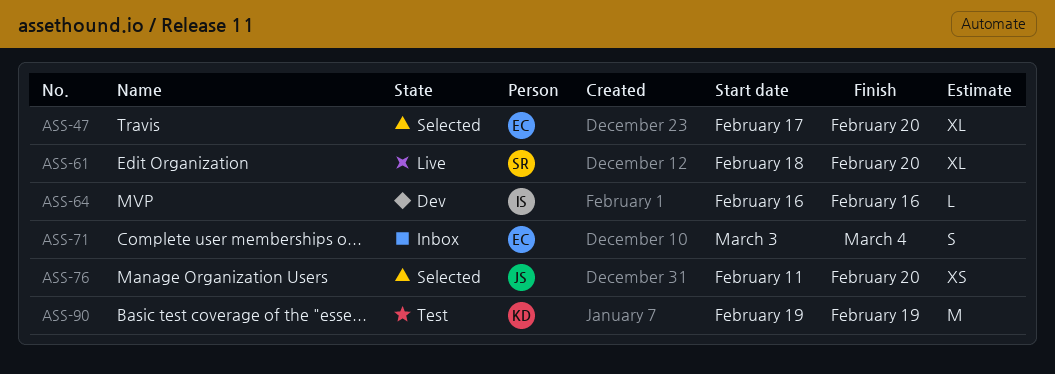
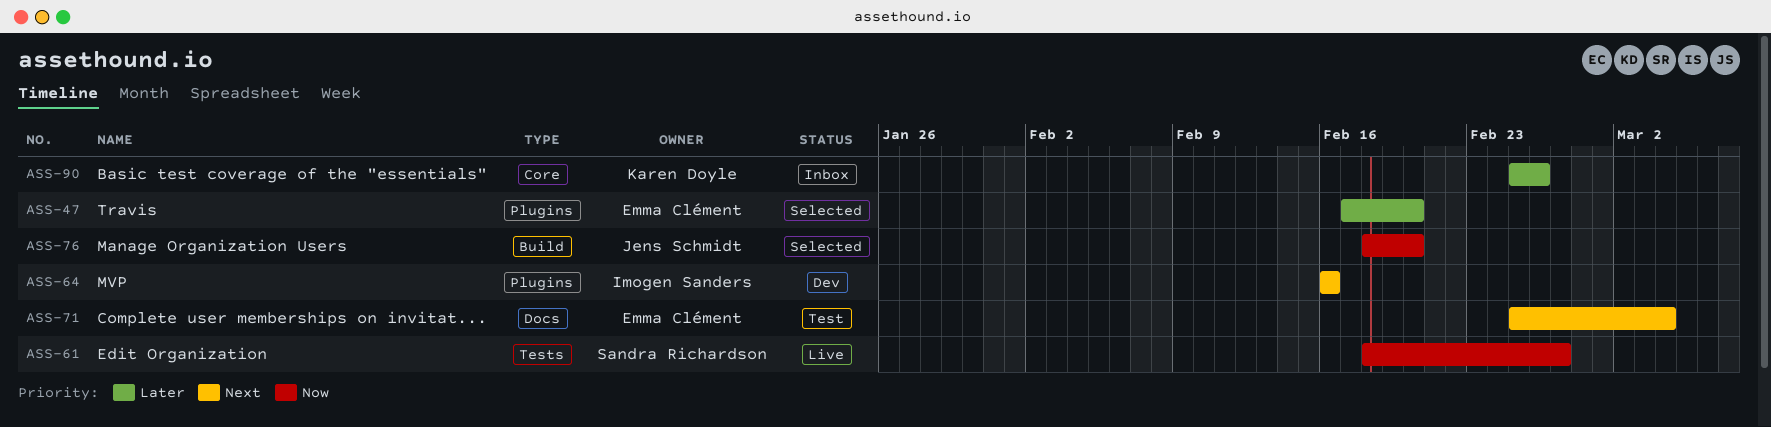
ASS-61, due: Feb 20 -> Feb 27
ASS-71, status: Inbox -> Test
ASS-71, start: Mar 3 -> Feb 25
ASS-76, start: Feb 11 -> Feb 18
ASS-90, status: Test -> Inbox
ASS-90, start: Feb 19 -> Feb 25
ASS-90, due: Feb 19 -> Feb 26

